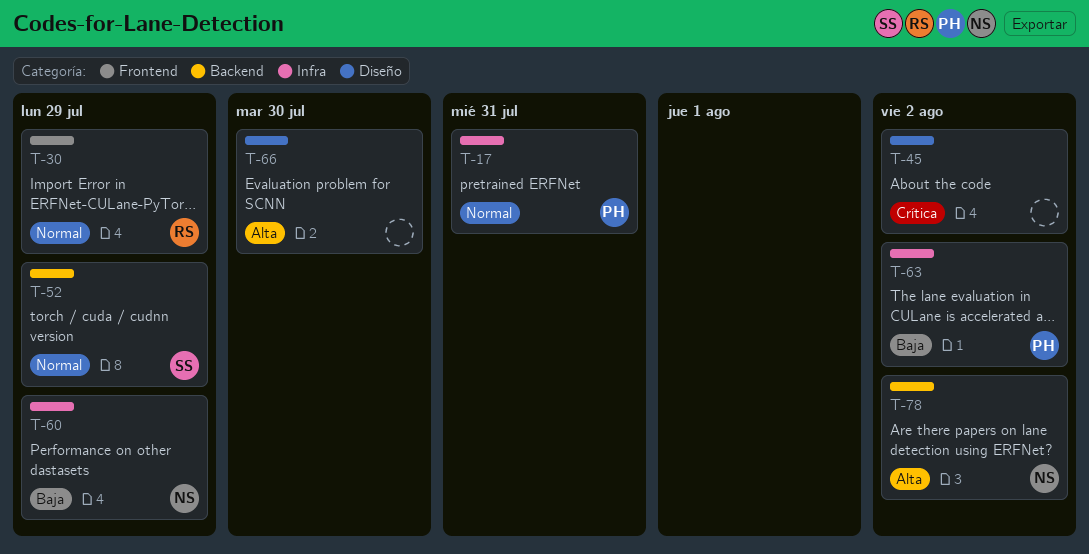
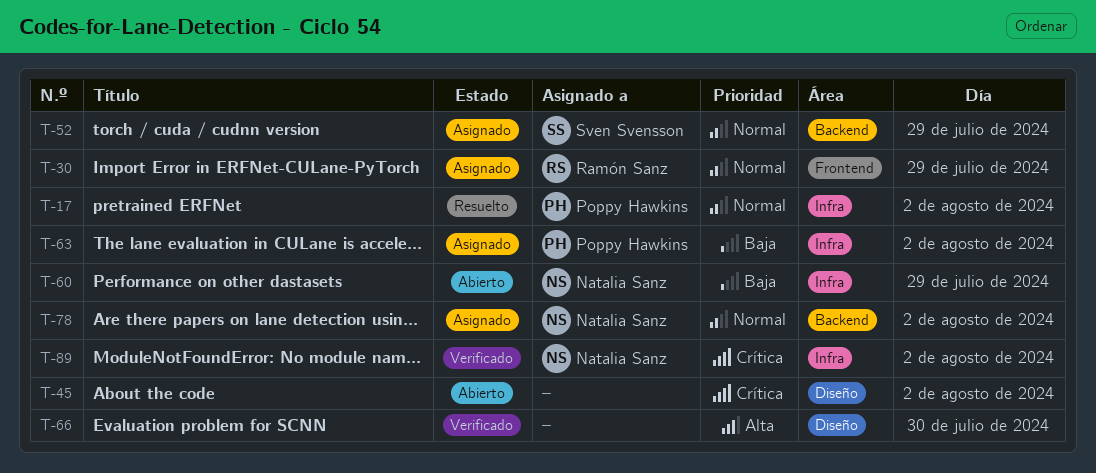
T-17, day: Jul 31 -> Aug 2
T-78, priority: Alta -> Normal
T-89: none -> present

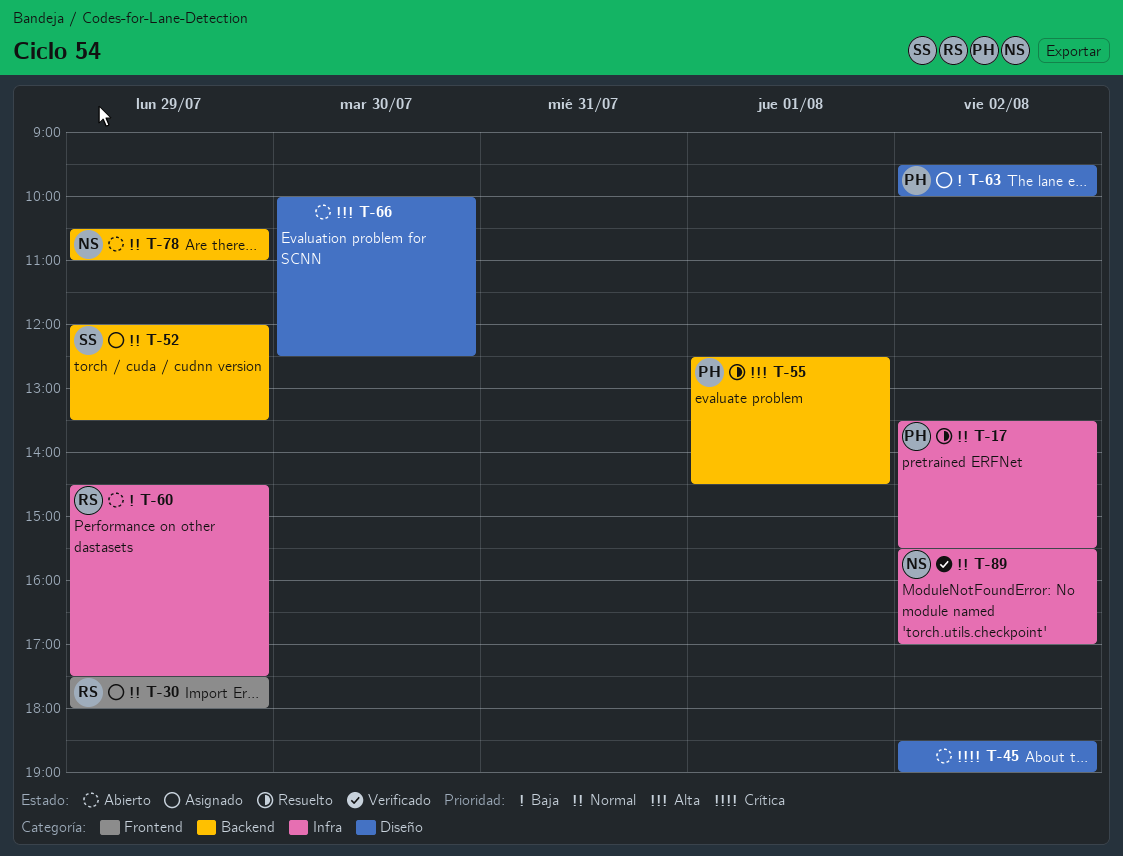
T-55: none -> present
T-60, owner: Natalia Sanz -> Ramón Sanz
T-63, label: Infra -> Diseño
T-66, status: Verificado -> Abierto
T-78, status: Asignado -> Abierto
T-78, day: Aug 2 -> Jul 29
T-89, priority: Crítica -> Normal

